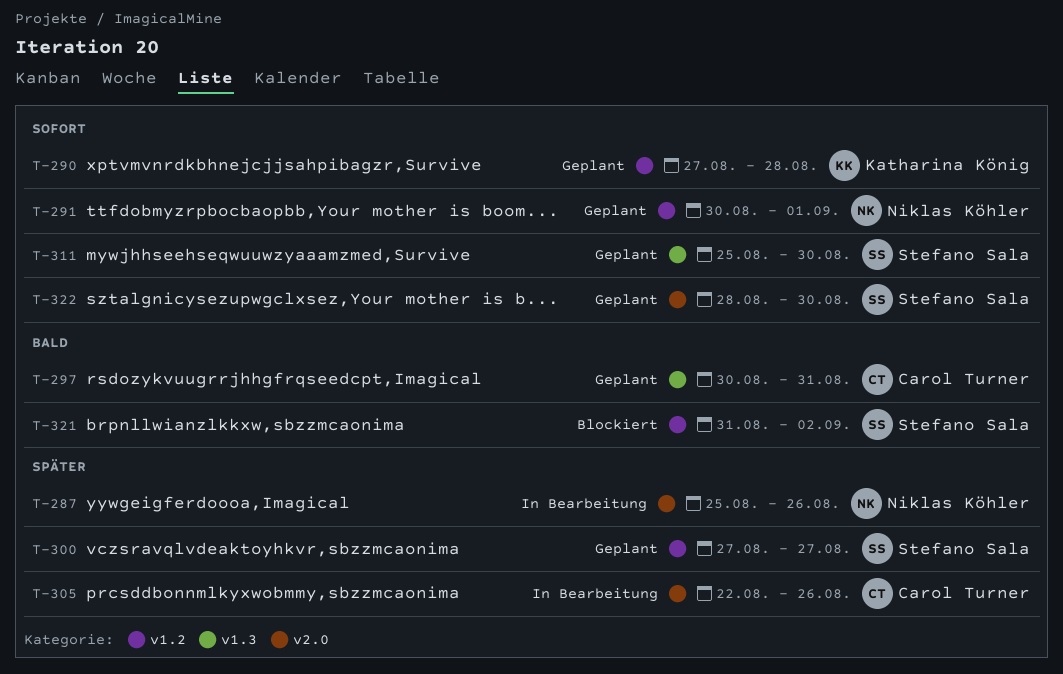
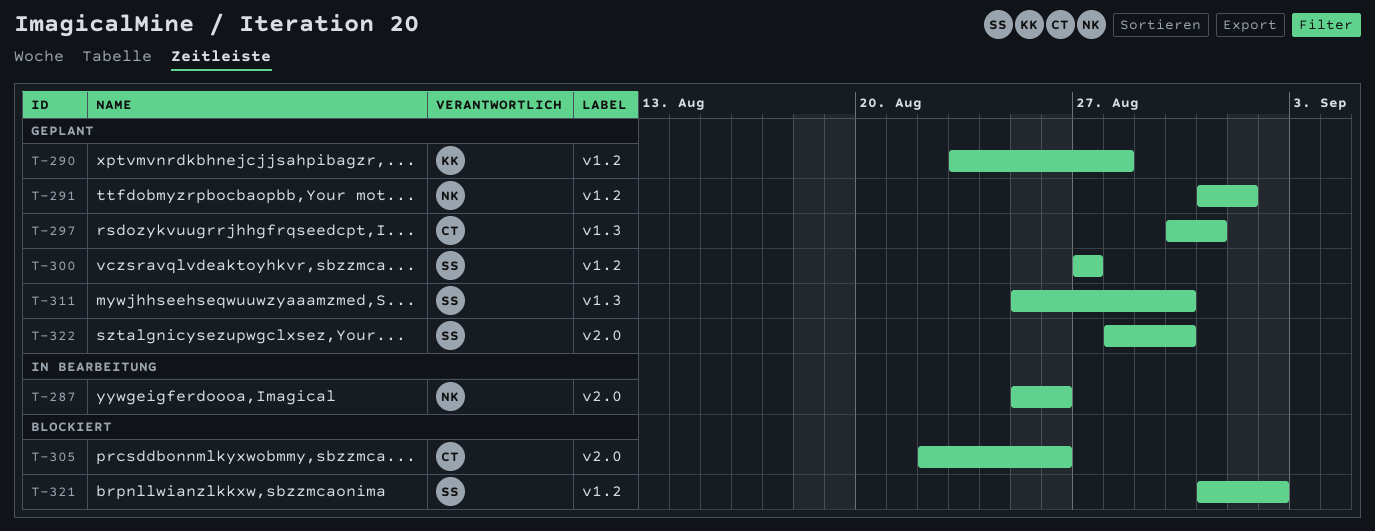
T-290, start: Aug 27 -> Aug 23
T-291, start: Aug 30 -> Aug 31
T-305, status: In Bearbeitung -> Blockiert

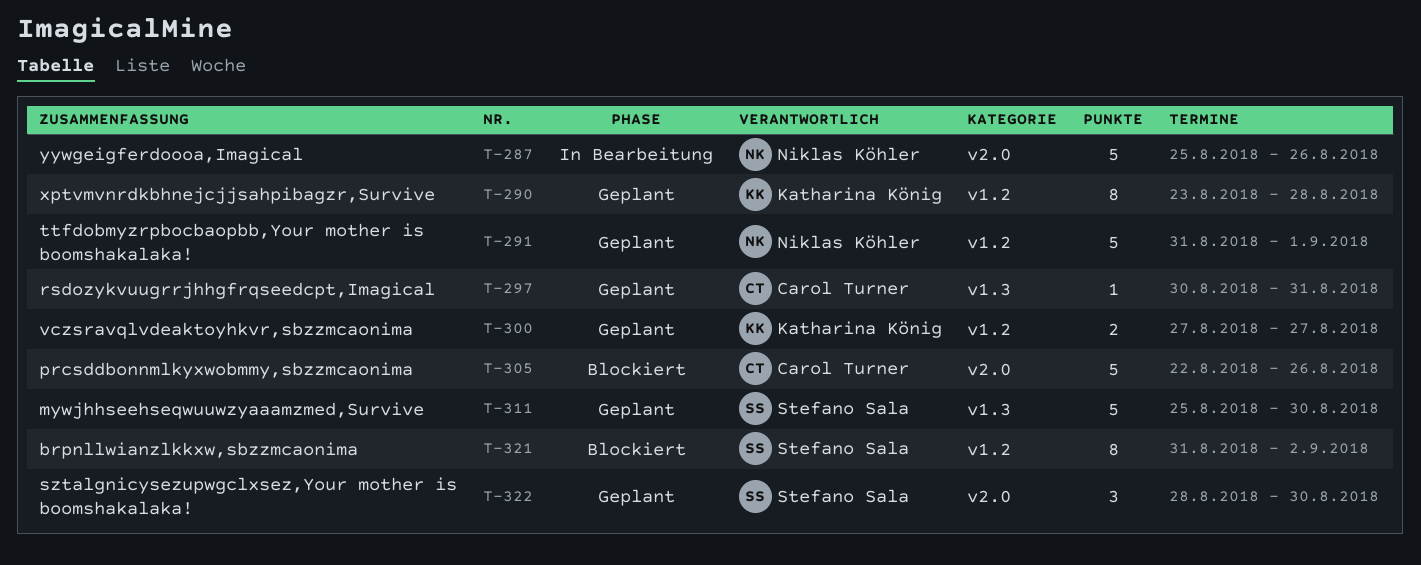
T-300, owner: Stefano Sala -> Katharina König

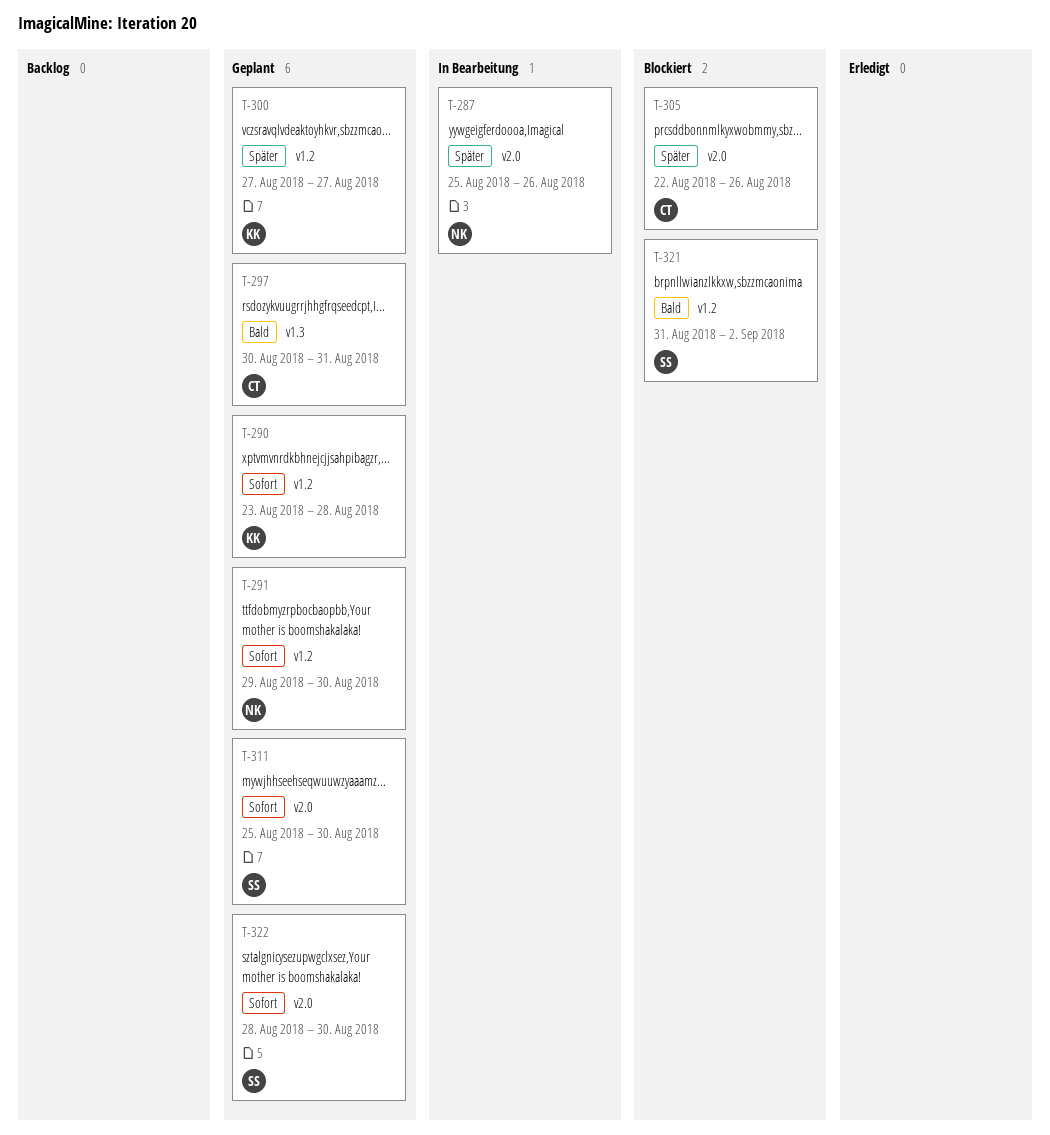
T-291, start: Aug 31 -> Aug 29
T-291, due: Sep 1 -> Aug 30
T-311, label: v1.3 -> v2.0

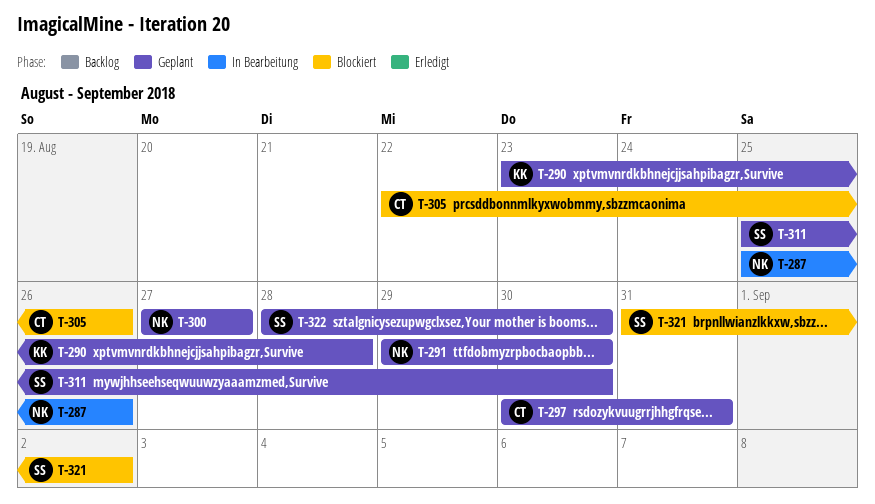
T-300, owner: KK -> NK

